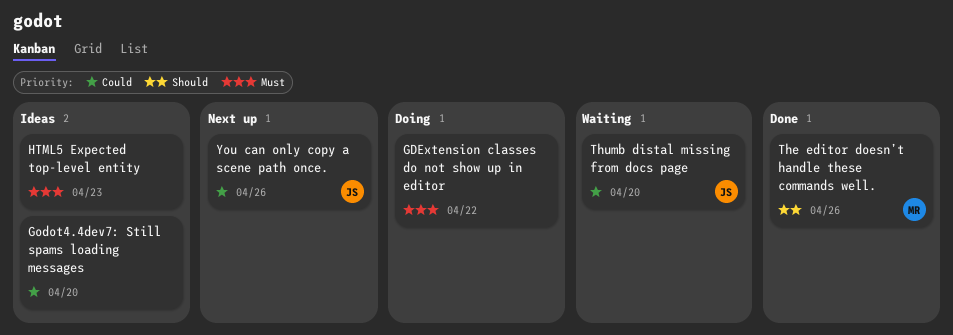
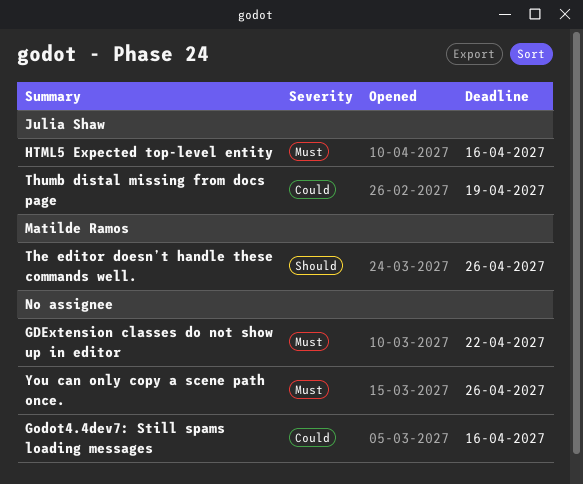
Godot4.4dev7: Still spams loading messages, due: Apr 20 -> Apr 16
HTML5 Expected top-level entity, owner: none -> Julia Shaw
HTML5 Expected top-level entity, due: Apr 23 -> Apr 16
Thumb distal missing from docs page, due: Apr 20 -> Apr 19
You can only copy a scene path once., owner: Julia Shaw -> none
You can only copy a scene path once., priority: Could -> Must

